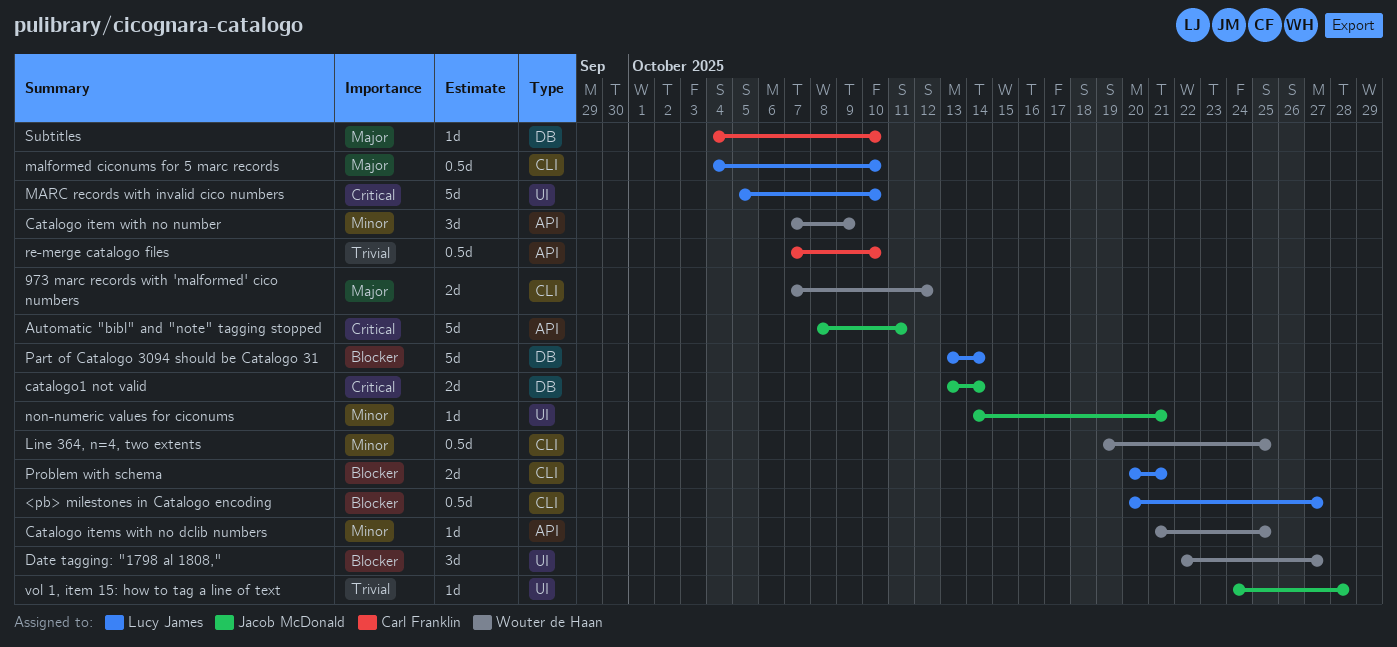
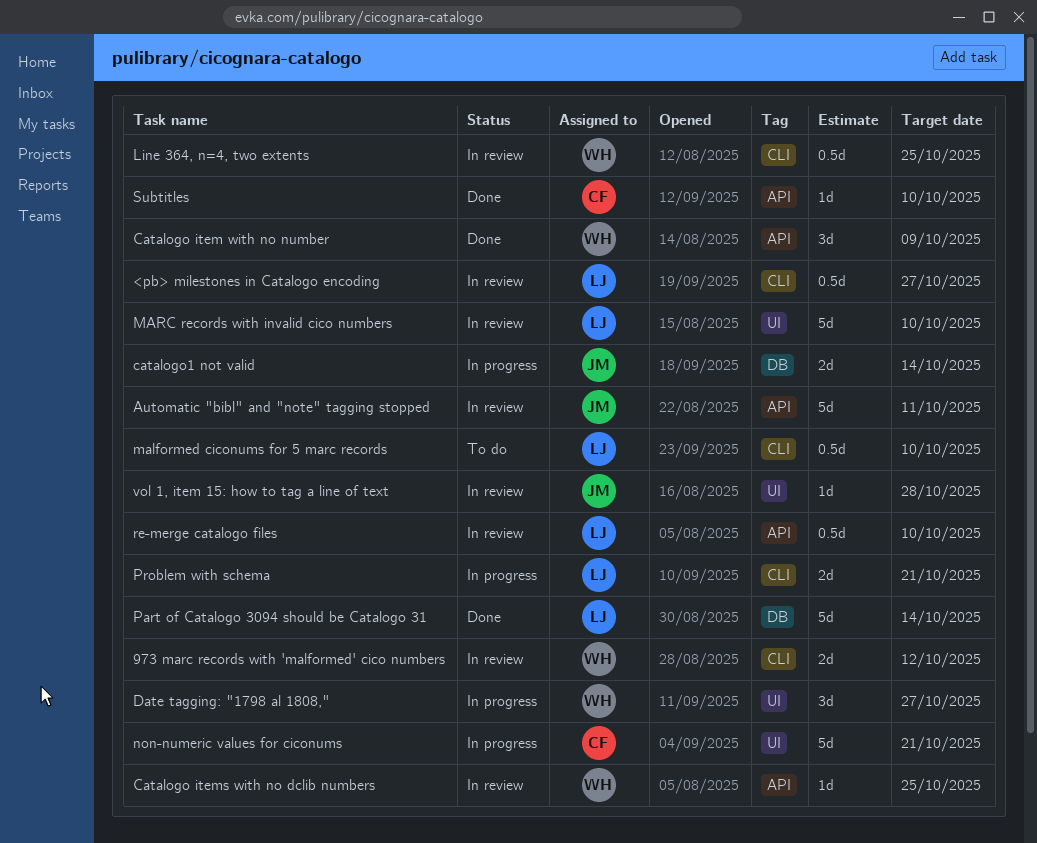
non-numeric values for ciconums, owner: Jacob McDonald -> Carl Franklin
non-numeric values for ciconums, estimate: 1d -> 5d
re-merge catalogo files, owner: Carl Franklin -> Lucy James
Subtitles, label: DB -> API

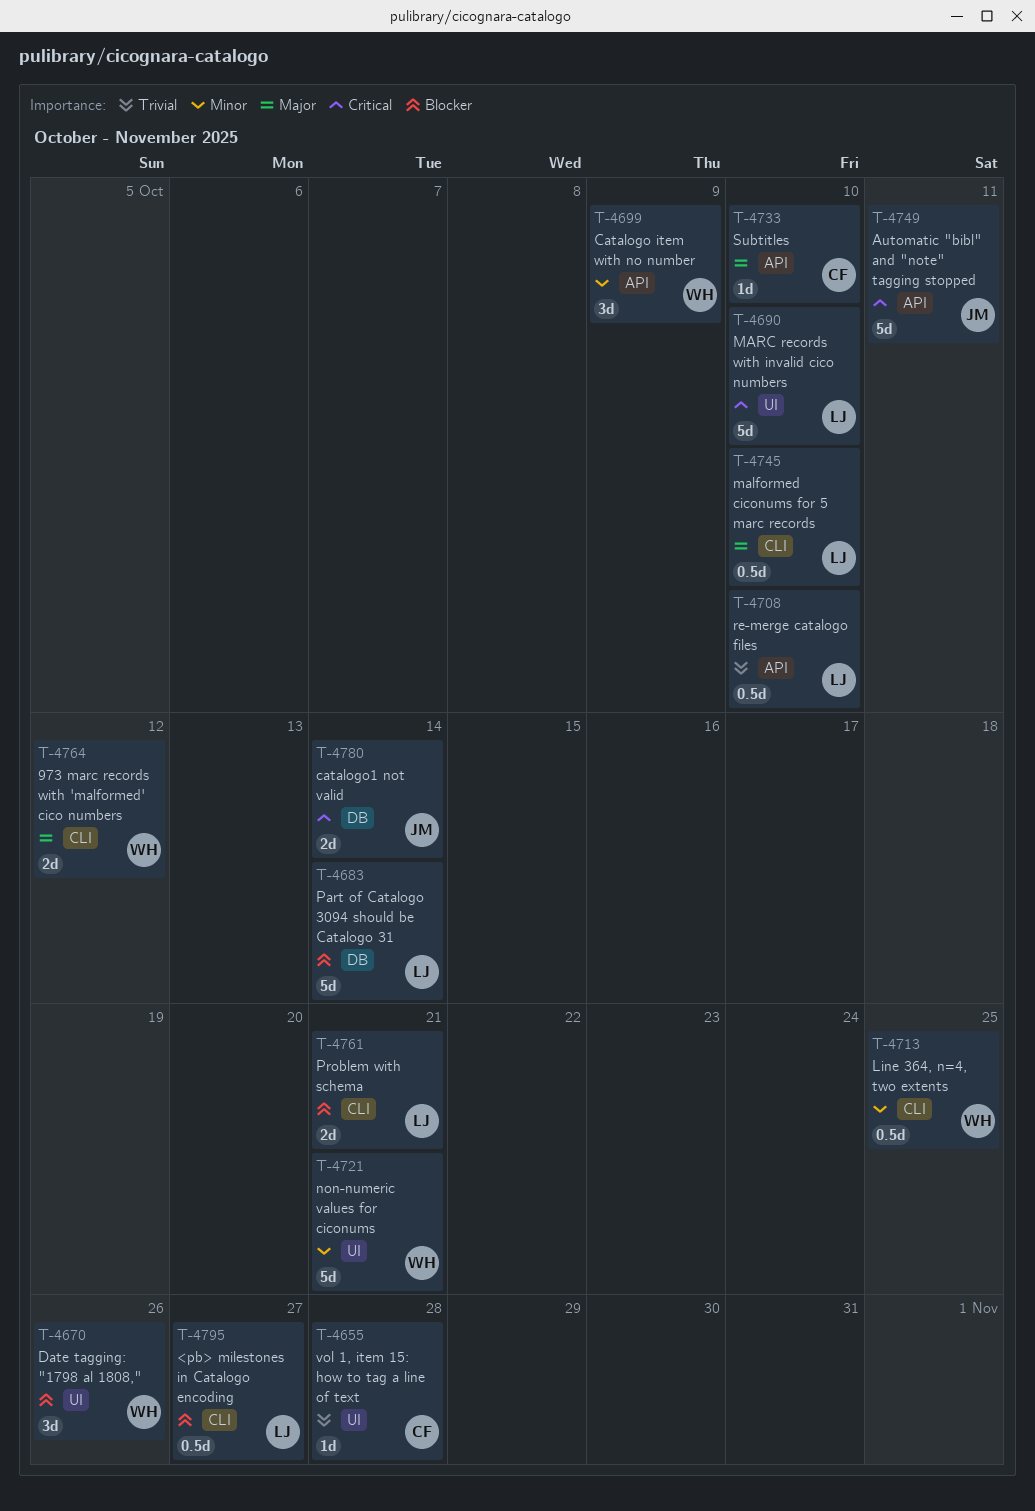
Catalogo items with no dclib numbers: present -> none
Date tagging: "1798 al 1808,", due: Oct 27 -> Oct 26
non-numeric values for ciconums, owner: CF -> WH
vol 1, item 15: how to tag a line of text, owner: JM -> CF

